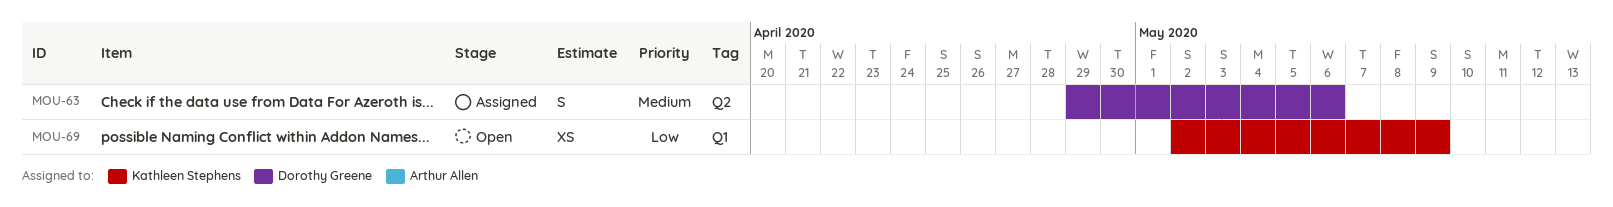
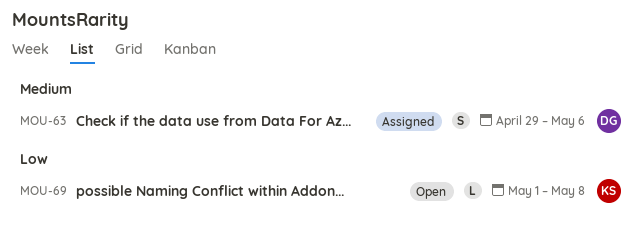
MOU-69, estimate: XS -> L
MOU-69, start: May 2 -> May 1
MOU-69, due: May 9 -> May 8

